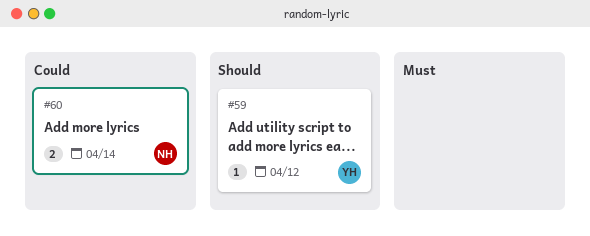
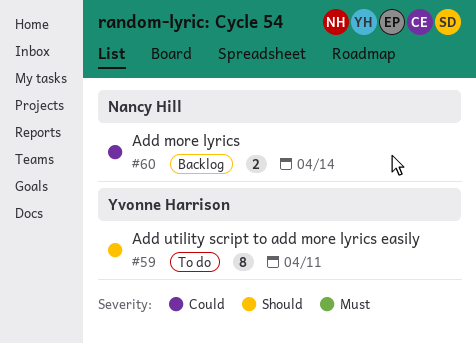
#59, estimate: 1 -> 8
#59, due: Apr 12 -> Apr 11

